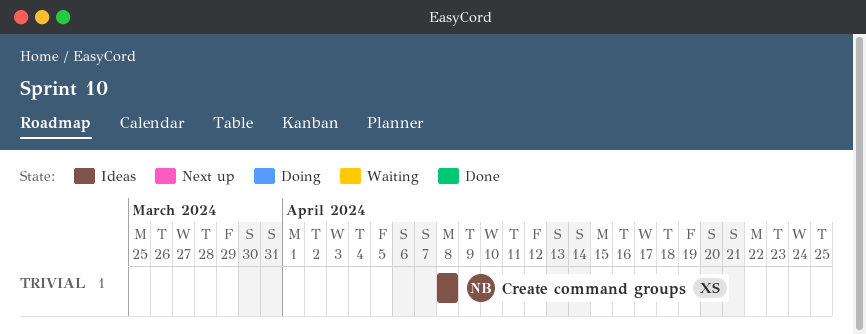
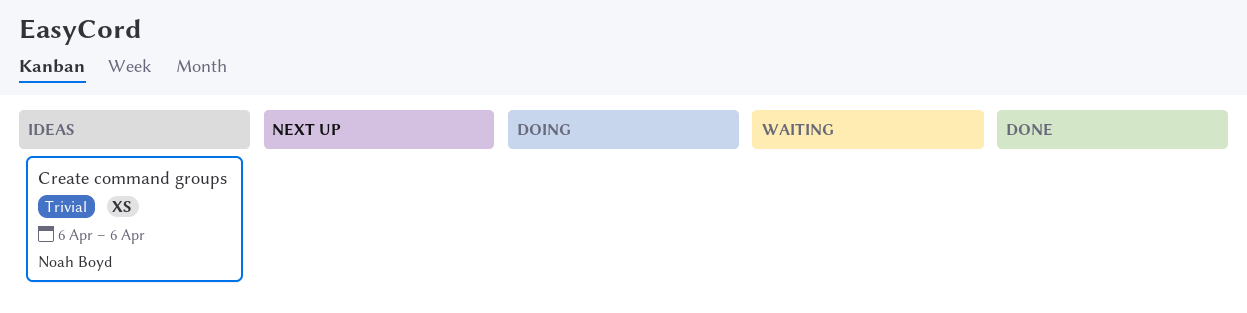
Create command groups, start: Apr 8 -> Apr 6
Create command groups, due: Apr 8 -> Apr 6

